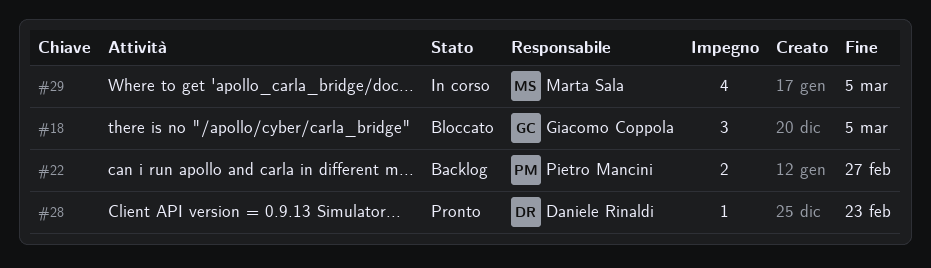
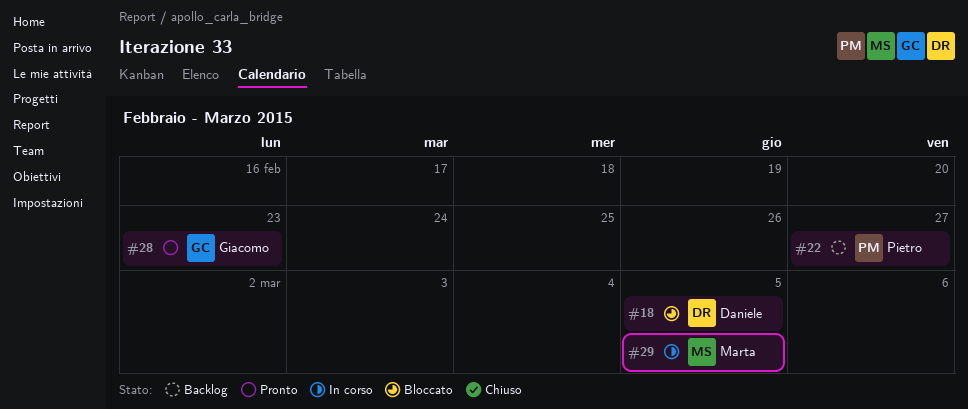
#18, owner: Giacomo Coppola -> Daniele Rinaldi
#28, owner: Daniele Rinaldi -> Giacomo Coppola

